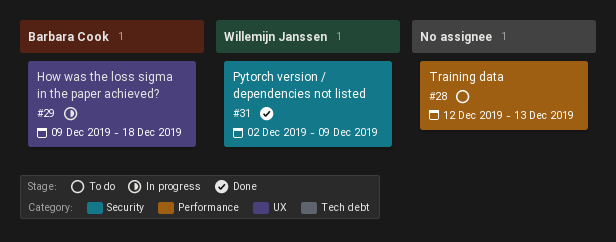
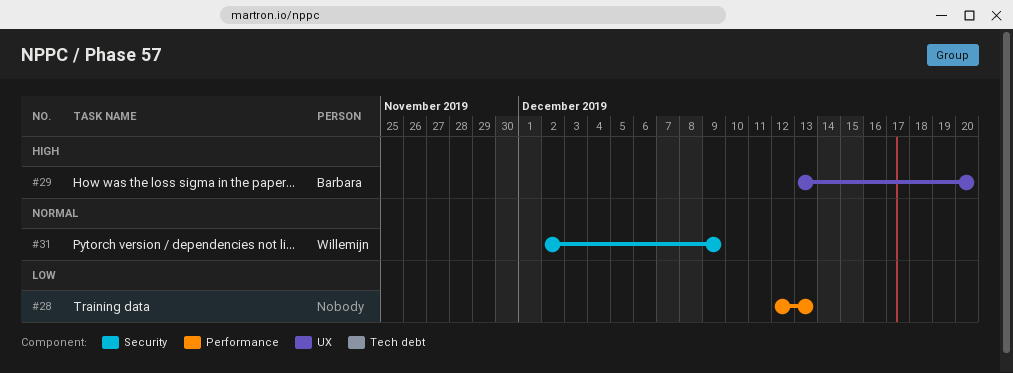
#29, start: Dec 9 -> Dec 13
#29, due: Dec 18 -> Dec 20

